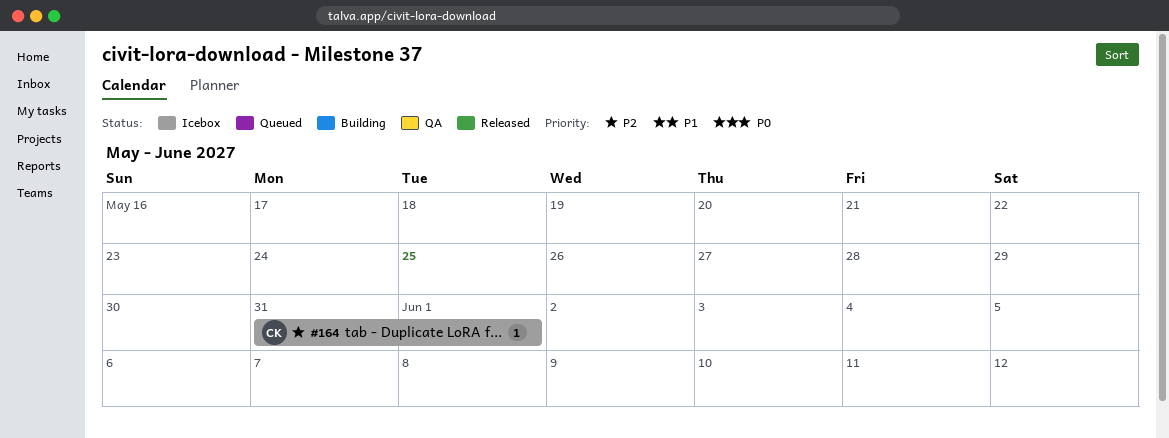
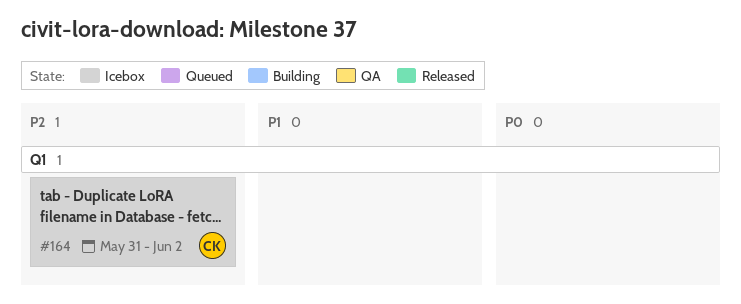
#164, due: Jun 1 -> Jun 2

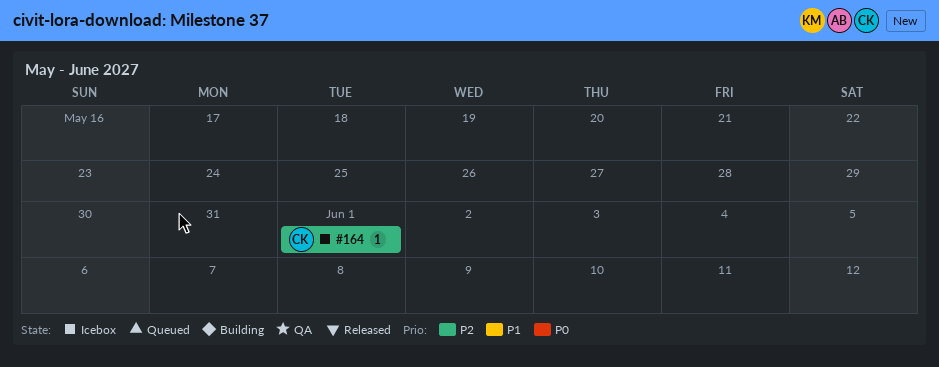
#164, start: May 31 -> Jun 1
#164, due: Jun 2 -> Jun 1

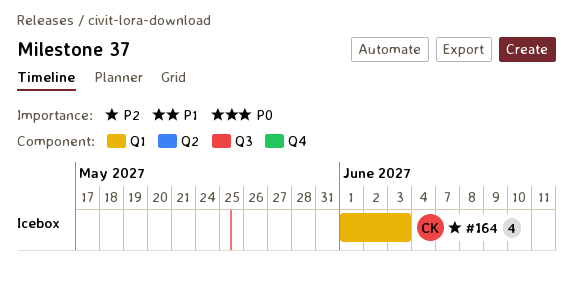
#164, estimate: 1 -> 4
#164, due: Jun 1 -> Jun 3

